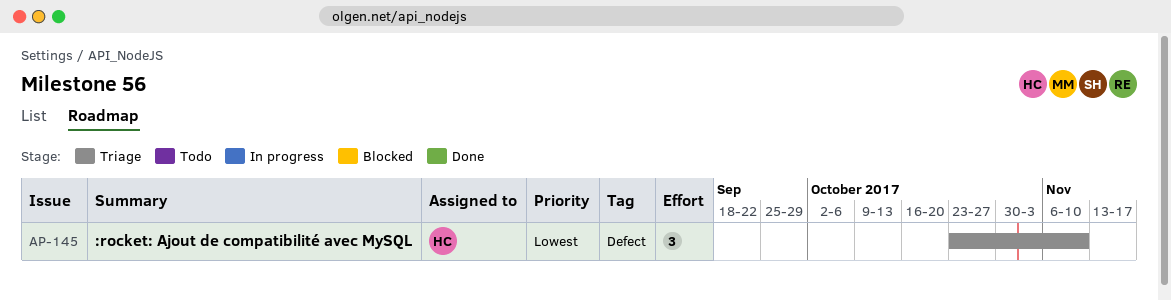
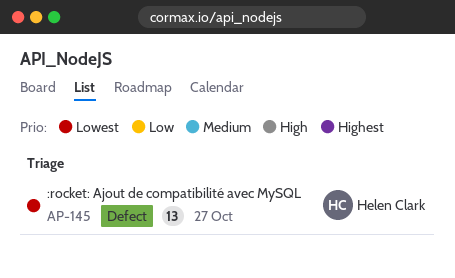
AP-145, estimate: 3 -> 13
AP-145, due: Nov 10 -> Oct 27

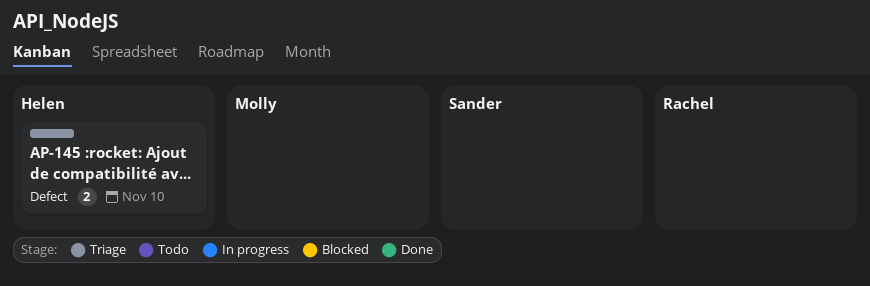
AP-145, estimate: 13 -> 2
AP-145, due: Oct 27 -> Nov 10

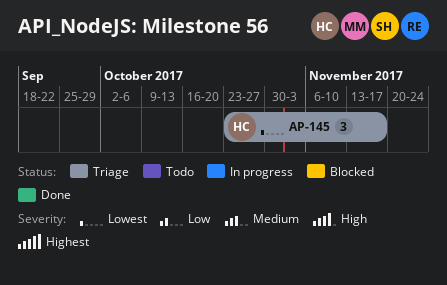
AP-145, estimate: 2 -> 3
AP-145, due: Nov 10 -> Nov 17

